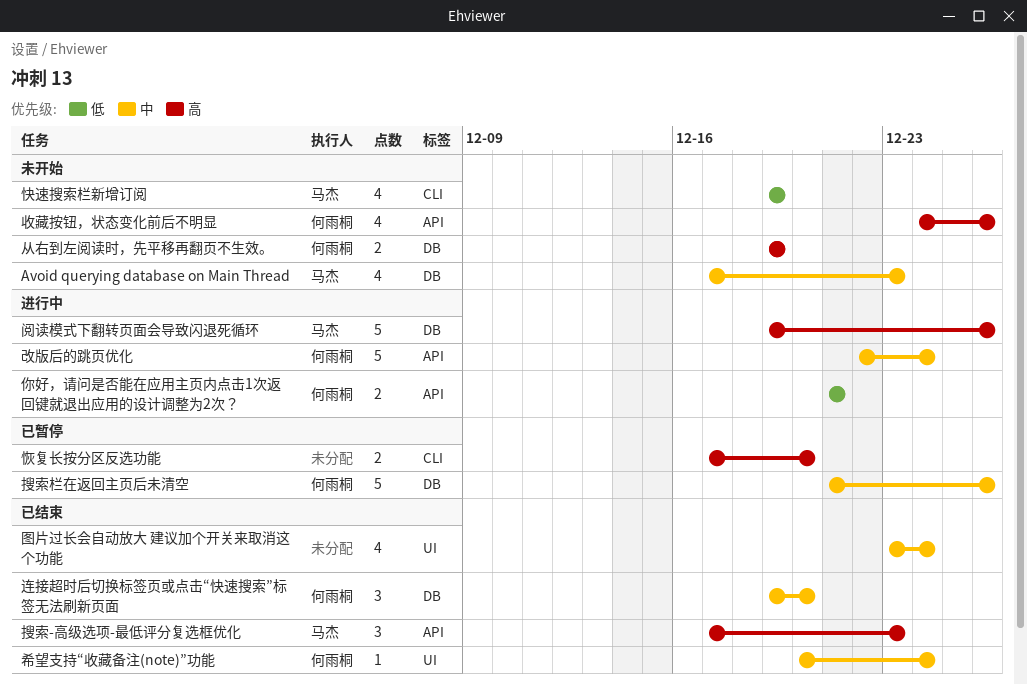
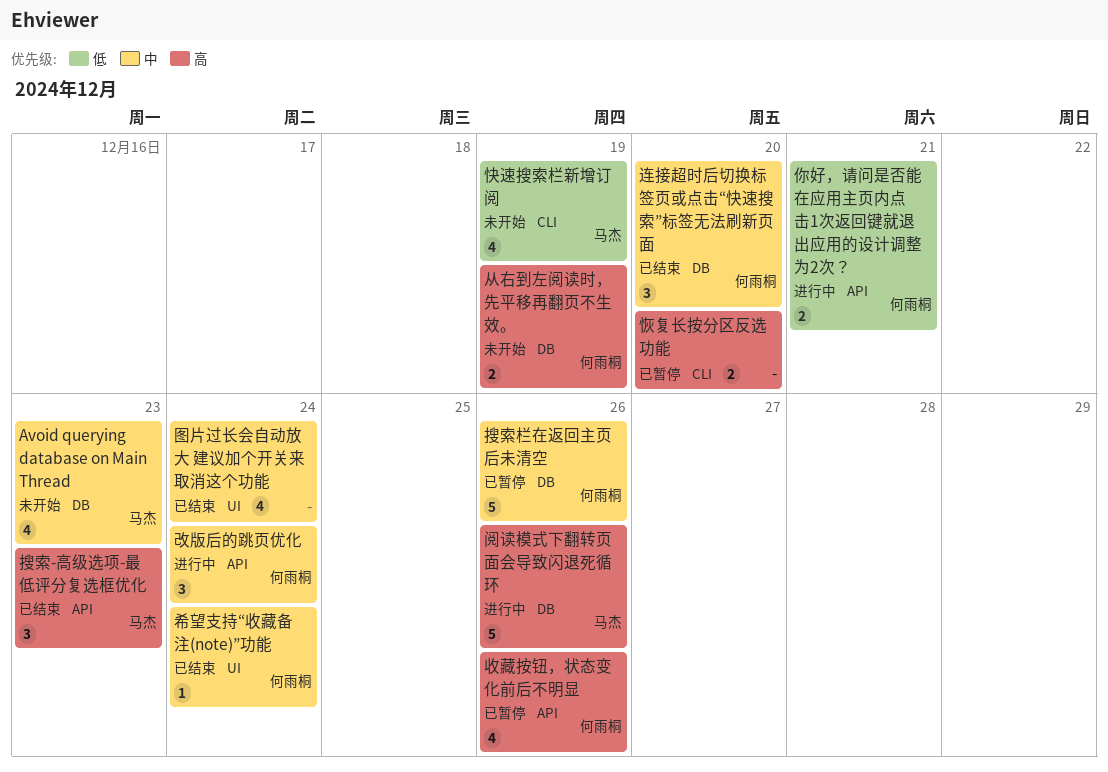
收藏按钮，状态变化前后不明显, status: 未开始 -> 已暂停
改版后的跳页优化, estimate: 5 -> 3

